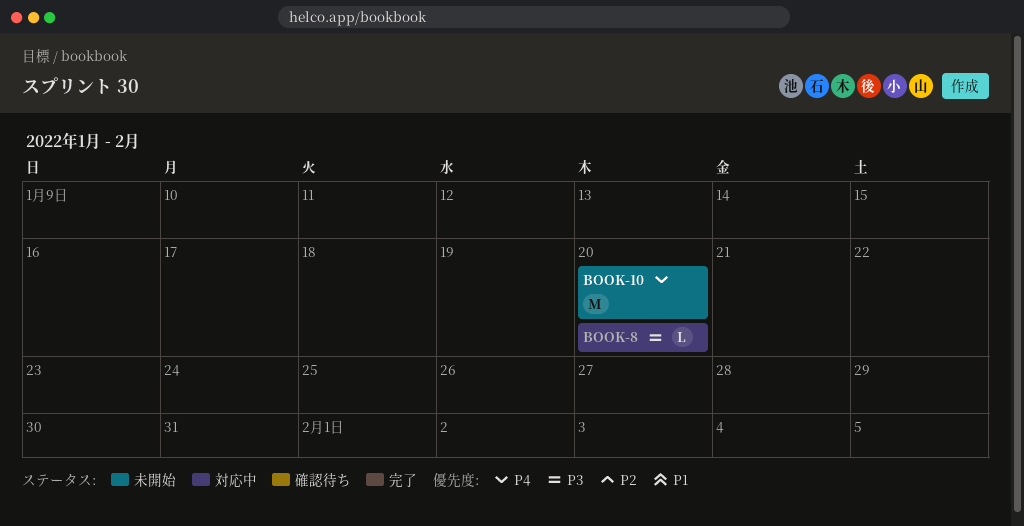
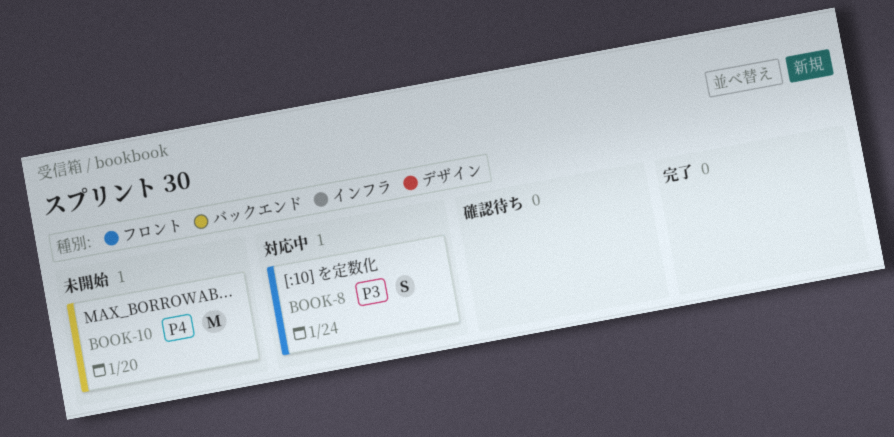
BOOK-8, estimate: L -> S
BOOK-8, due: Jan 20 -> Jan 24

